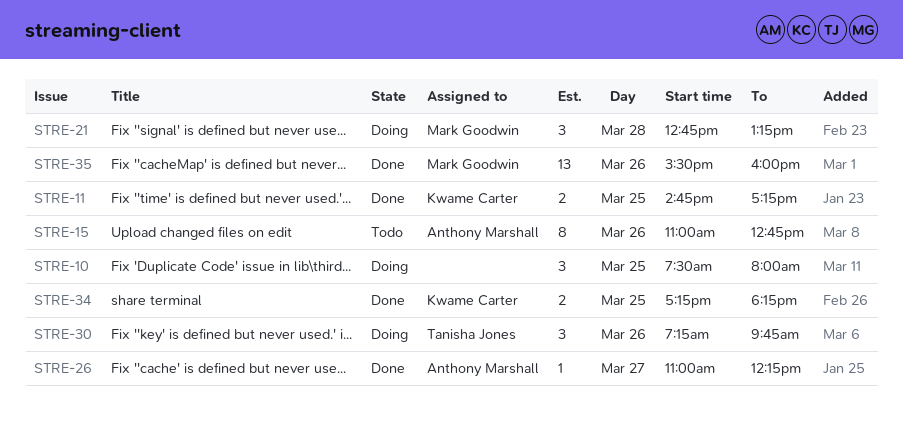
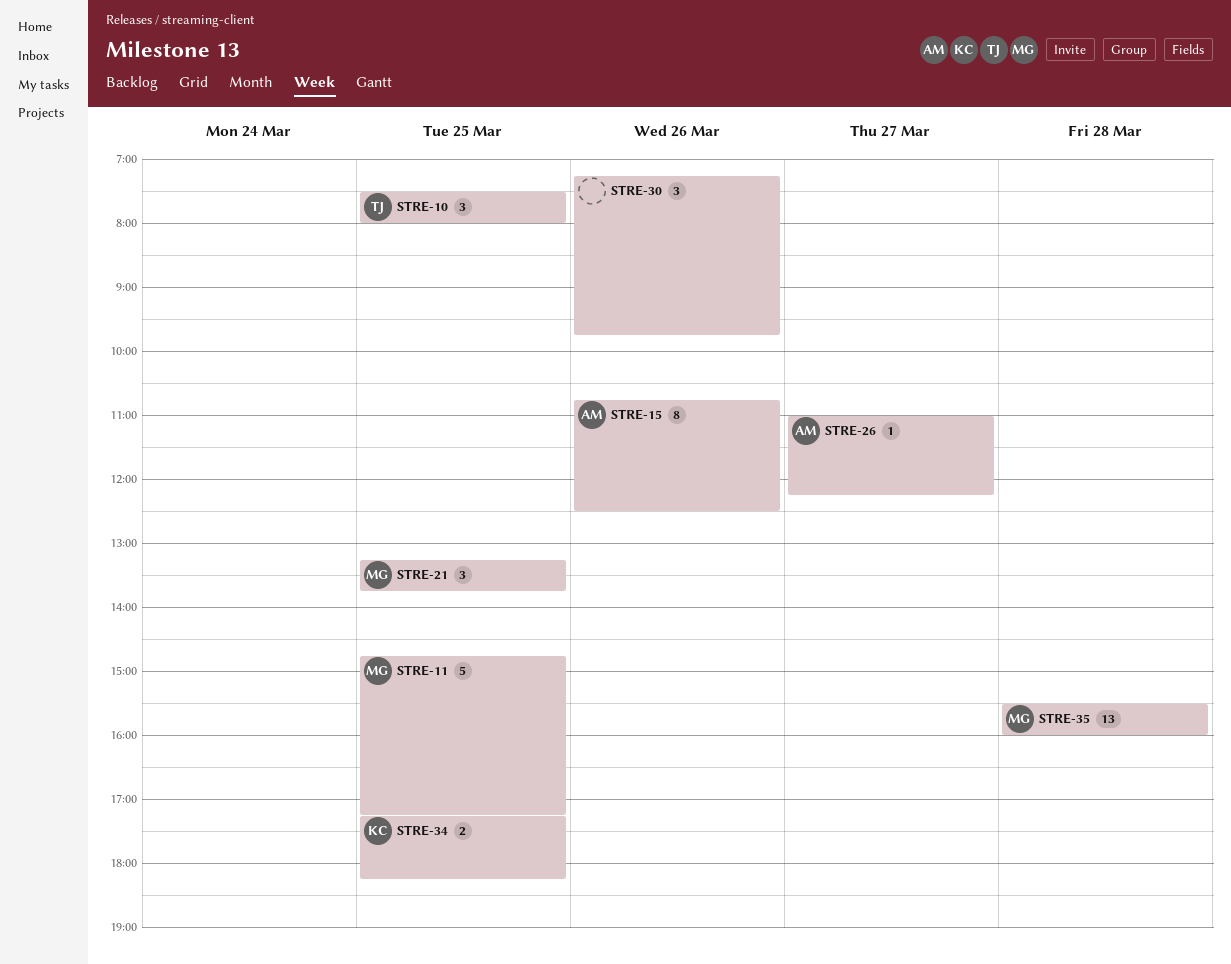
STRE-10, owner: none -> Tanisha Jones
STRE-11, owner: Kwame Carter -> Mark Goodwin
STRE-11, estimate: 2 -> 5
STRE-15, begins: 11:00 -> 10:45
STRE-15, ends: 12:45 -> 12:30
STRE-21, day: Mar 28 -> Mar 25
STRE-21, begins: 12:45 -> 13:15
STRE-21, ends: 13:15 -> 13:45
STRE-30, owner: Tanisha Jones -> none
STRE-35, day: Mar 26 -> Mar 28

